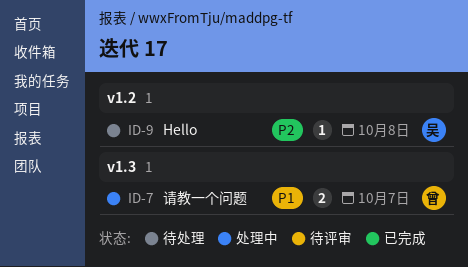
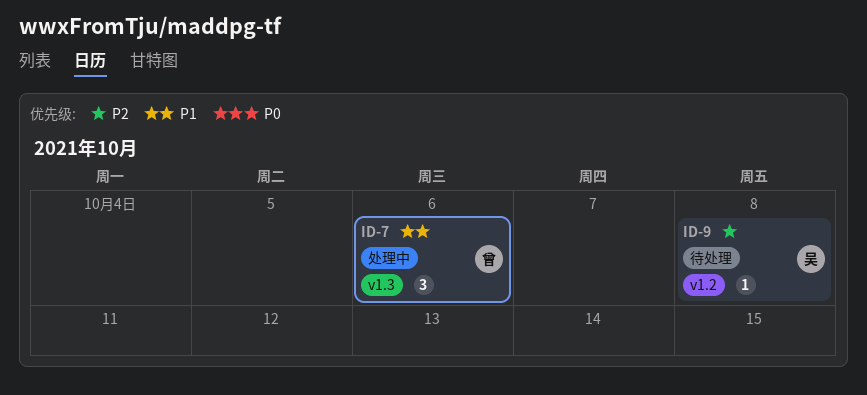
ID-7, estimate: 2 -> 3
ID-7, due: Oct 7 -> Oct 6

